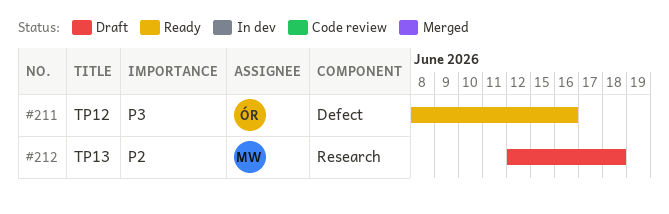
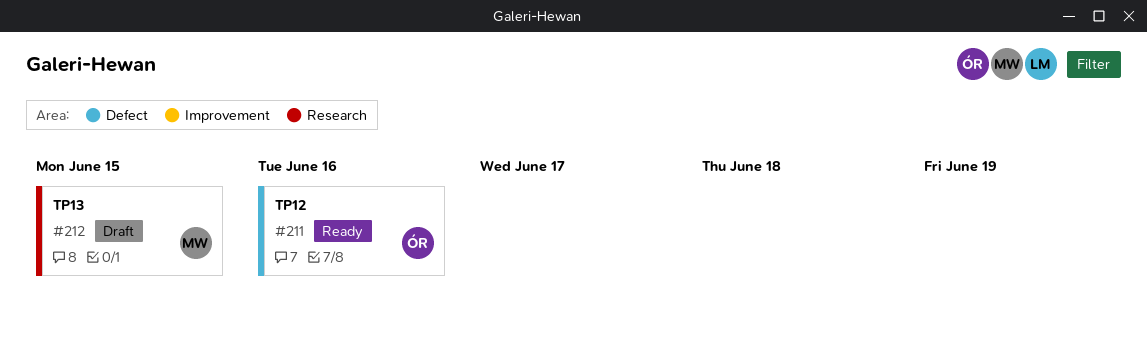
#212, due: Jun 18 -> Jun 15

